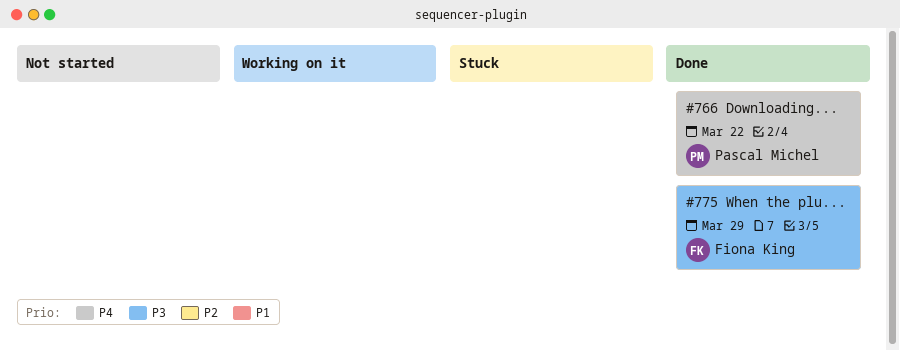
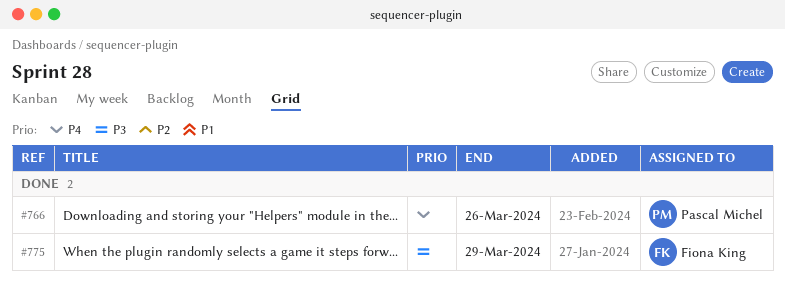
#766, due: Mar 22 -> Mar 26

